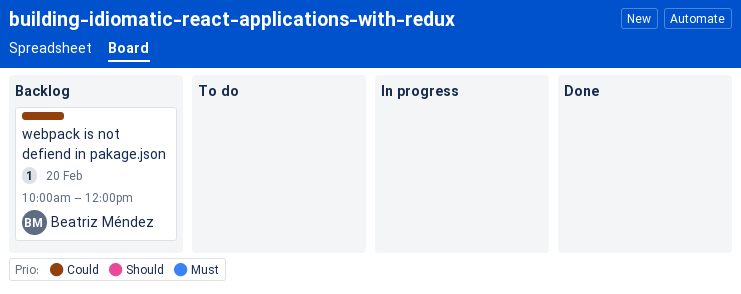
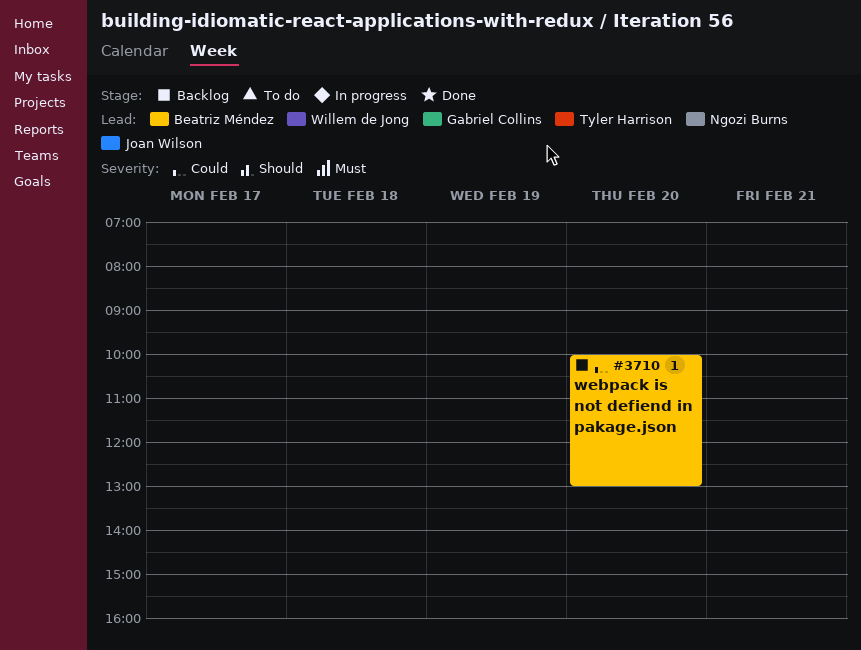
webpack is not defiend in pakage.json, ends: 12:00 -> 13:00

